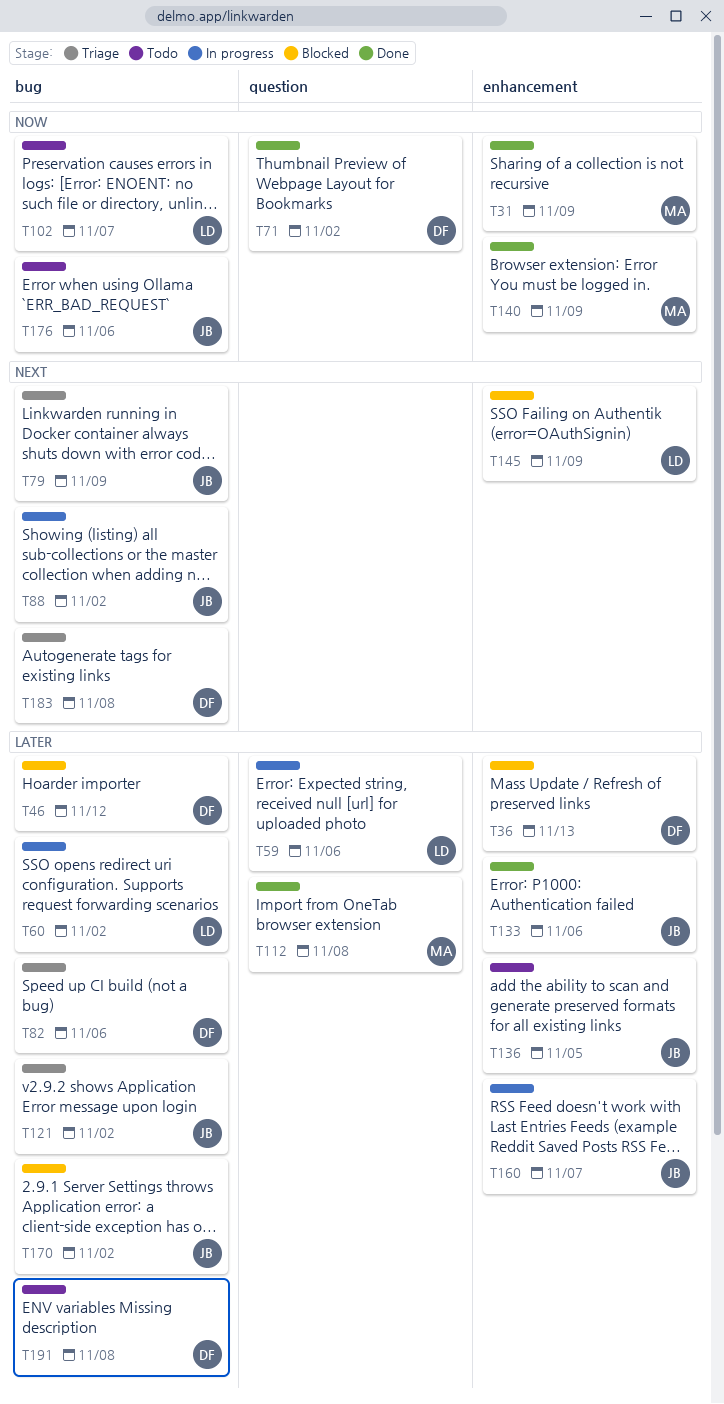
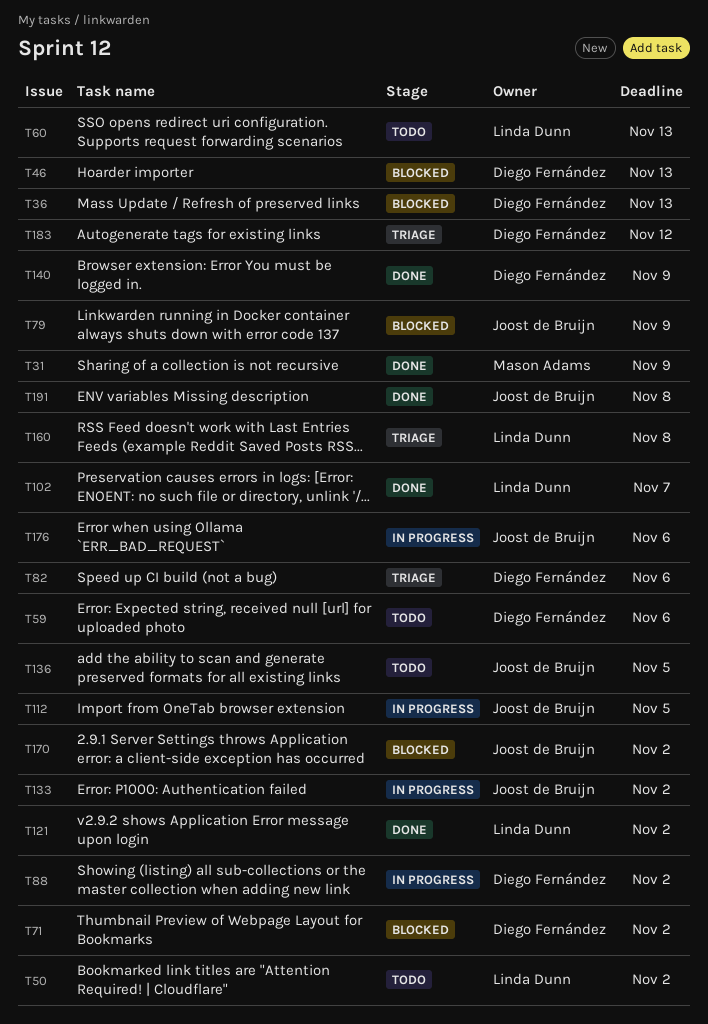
T46, due: Nov 12 -> Nov 13
T50: none -> present
T59, status: In progress -> Todo
T59, owner: Linda Dunn -> Diego Fernández
T60, status: In progress -> Todo
T60, due: Nov 2 -> Nov 13
T71, status: Done -> Blocked
T79, status: Triage -> Blocked
T88, owner: Joost de Bruijn -> Diego Fernández
T102, status: Todo -> Done
T112, status: Done -> In progress
T112, owner: Mason Adams -> Joost de Bruijn
T112, due: Nov 8 -> Nov 5
T121, status: Triage -> Done
T121, owner: Joost de Bruijn -> Linda Dunn
T133, status: Done -> In progress
T133, due: Nov 6 -> Nov 2
T140, owner: Mason Adams -> Diego Fernández
T145: present -> none
T160, status: In progress -> Triage
T160, owner: Joost de Bruijn -> Linda Dunn
T160, due: Nov 7 -> Nov 8
T176, status: Todo -> In progress
T183, due: Nov 8 -> Nov 12
T191, status: Todo -> Done
T191, owner: Diego Fernández -> Joost de Bruijn

